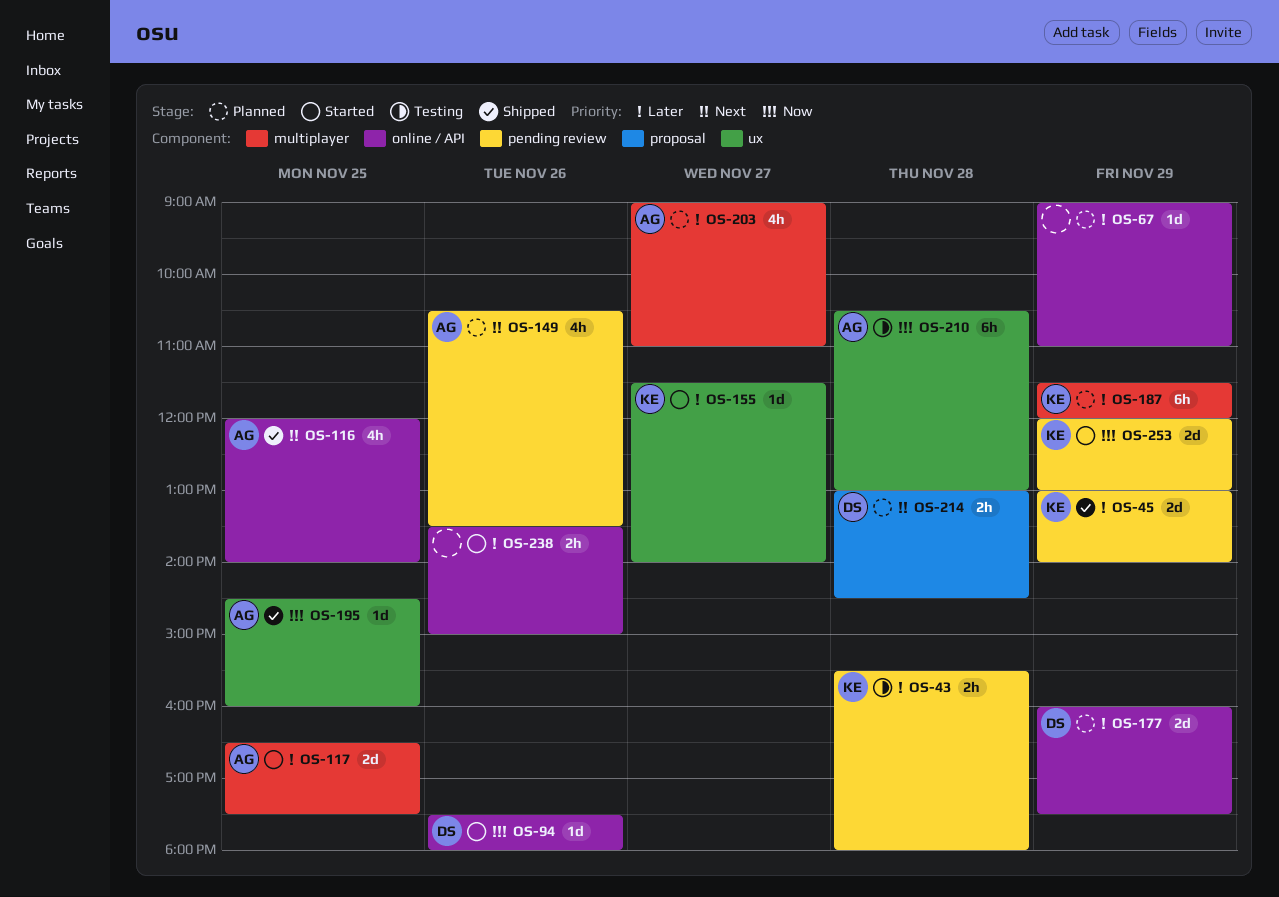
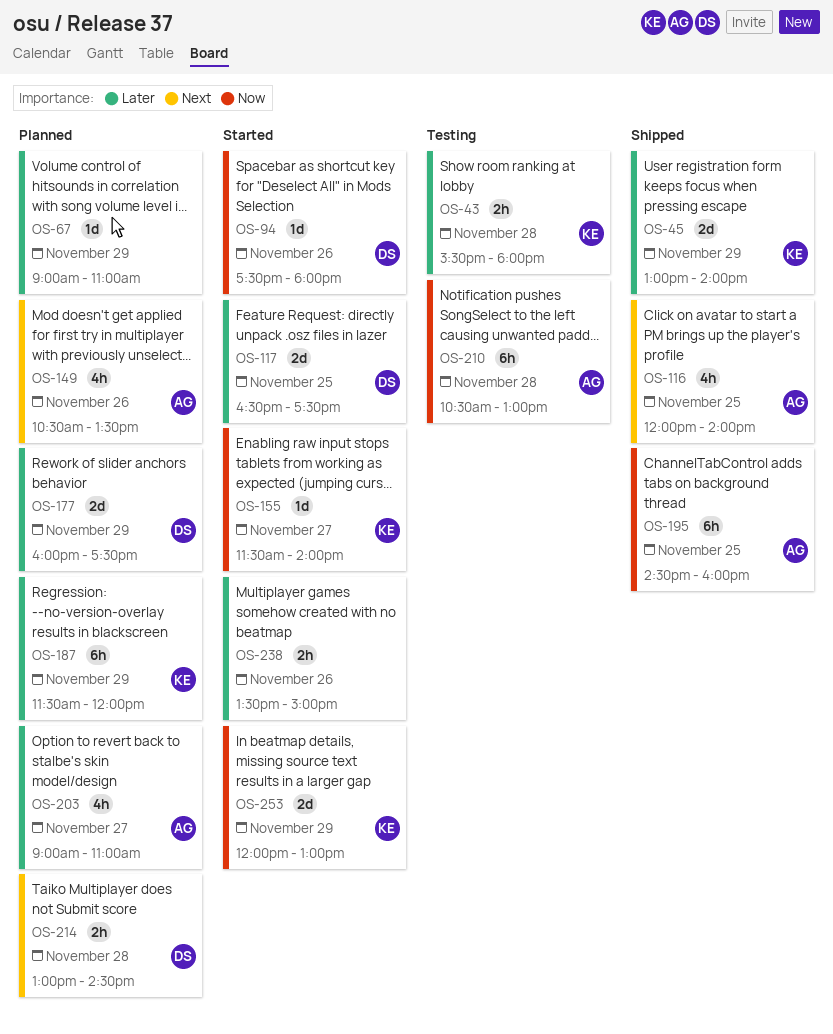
OS-117, owner: AG -> DS
OS-155, priority: Later -> Now
OS-195, estimate: 1d -> 6h

